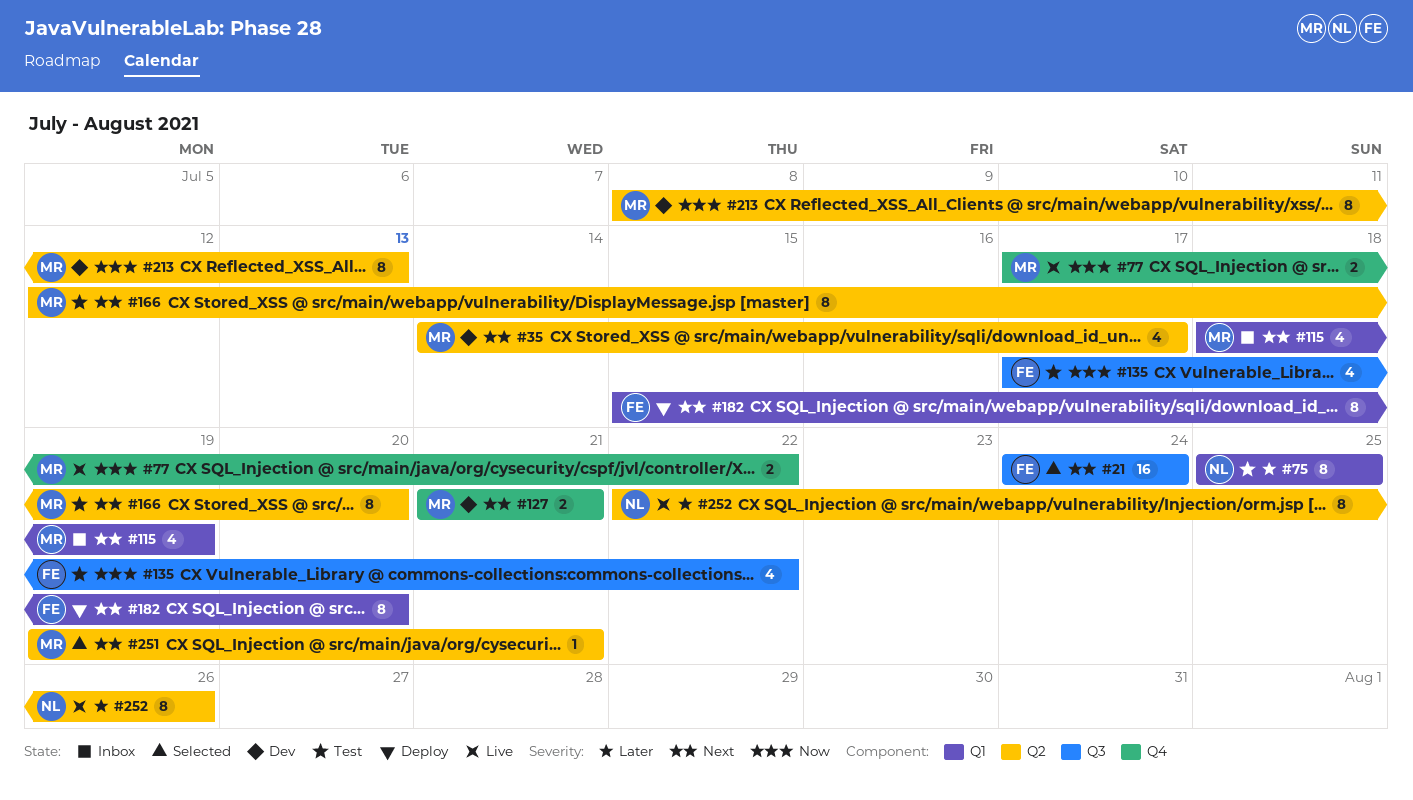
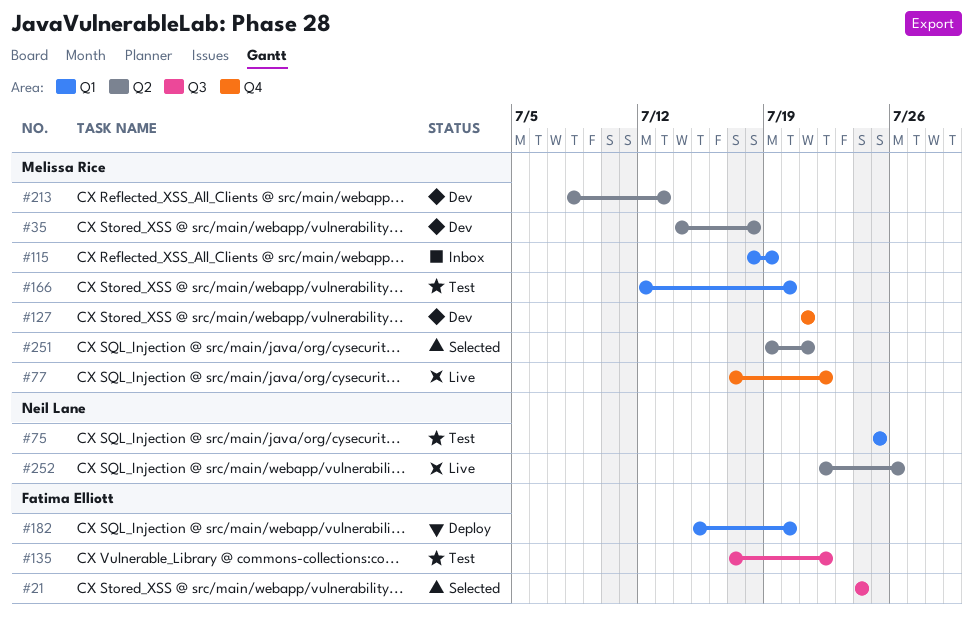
#35, due: Jul 17 -> Jul 18
#166, label: Q2 -> Q1

